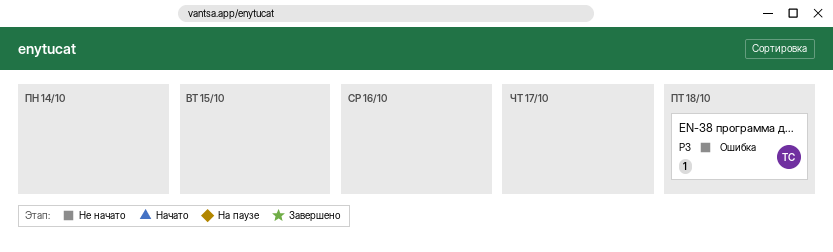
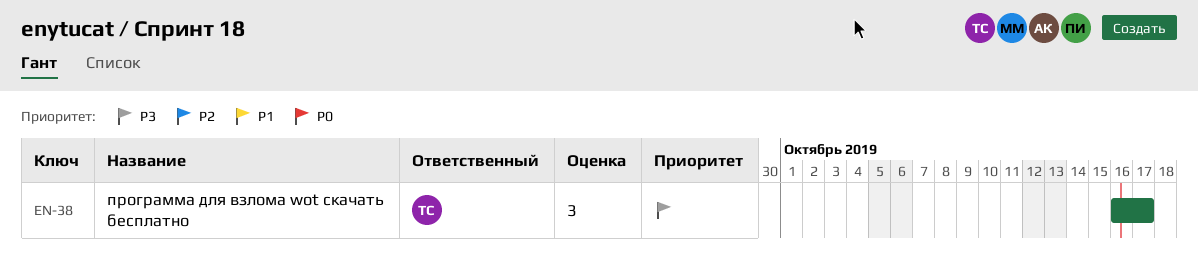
EN-38, estimate: 1 -> 3
EN-38, due: Oct 18 -> Oct 17

